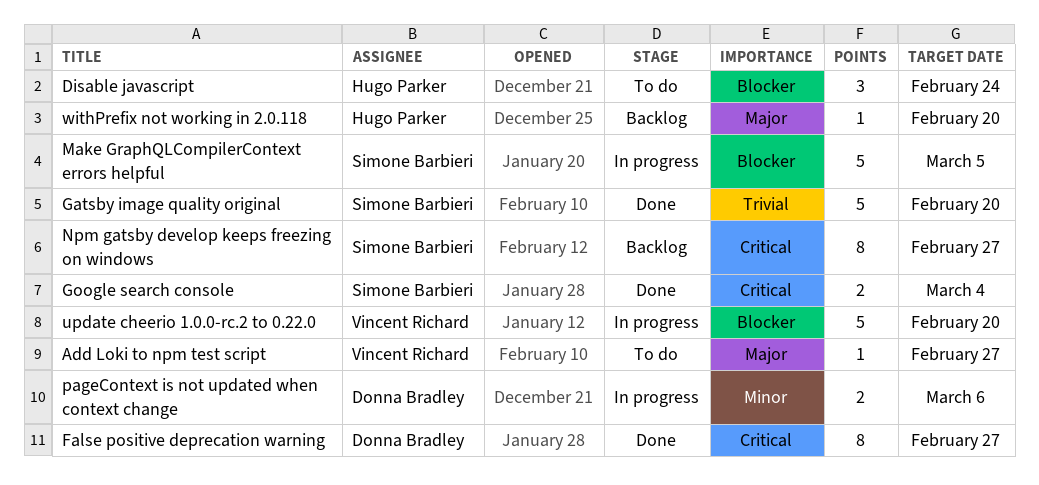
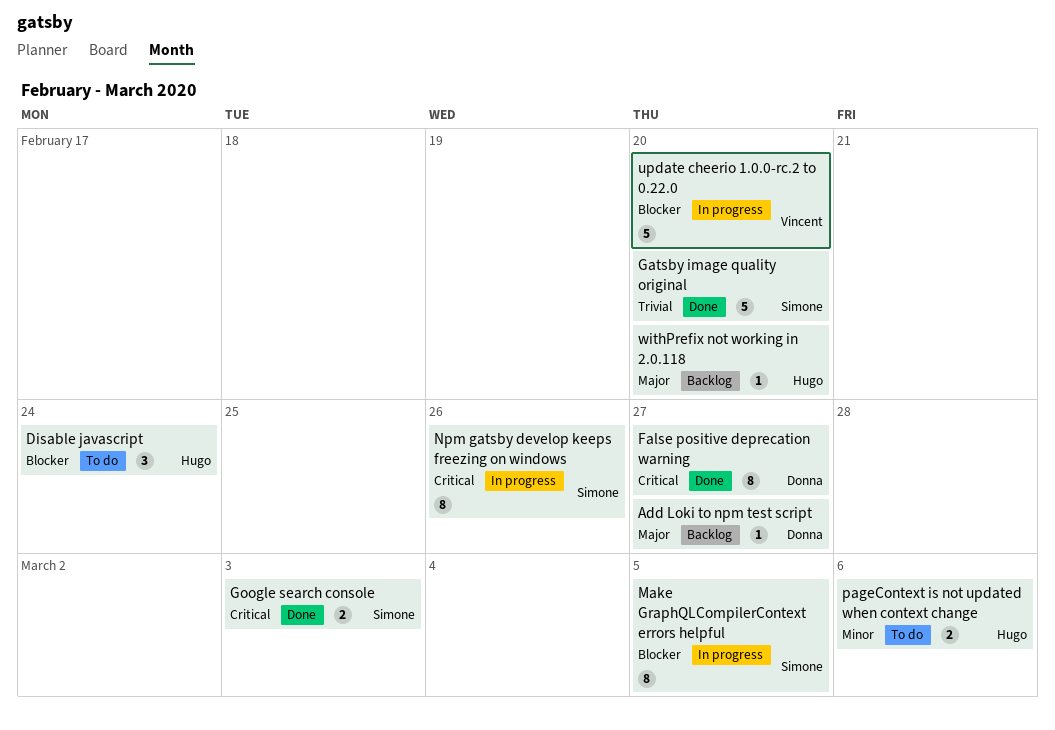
Add Loki to npm test script, status: To do -> Backlog
Add Loki to npm test script, owner: Vincent Richard -> Donna Bradley
Google search console, due: Mar 4 -> Mar 3
Make GraphQLCompilerContext errors helpful, estimate: 5 -> 8
Npm gatsby develop keeps freezing on windows, status: Backlog -> In progress
Npm gatsby develop keeps freezing on windows, due: Feb 27 -> Feb 26
pageContext is not updated when context change, status: In progress -> To do
pageContext is not updated when context change, owner: Donna Bradley -> Hugo Parker

